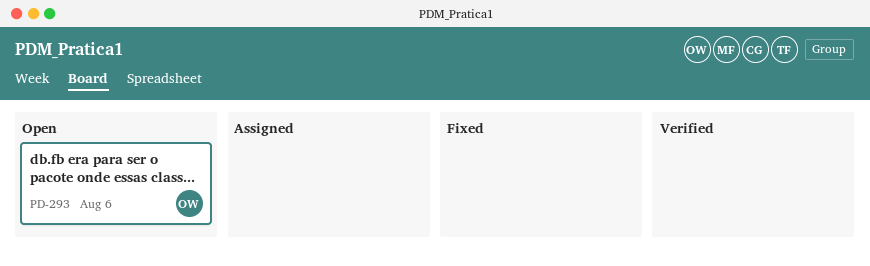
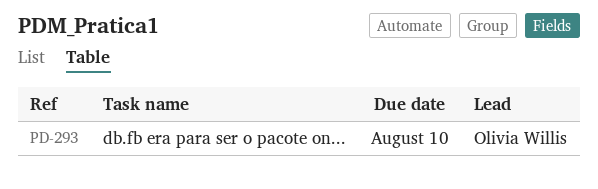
PD-293, due: Aug 6 -> Aug 10

